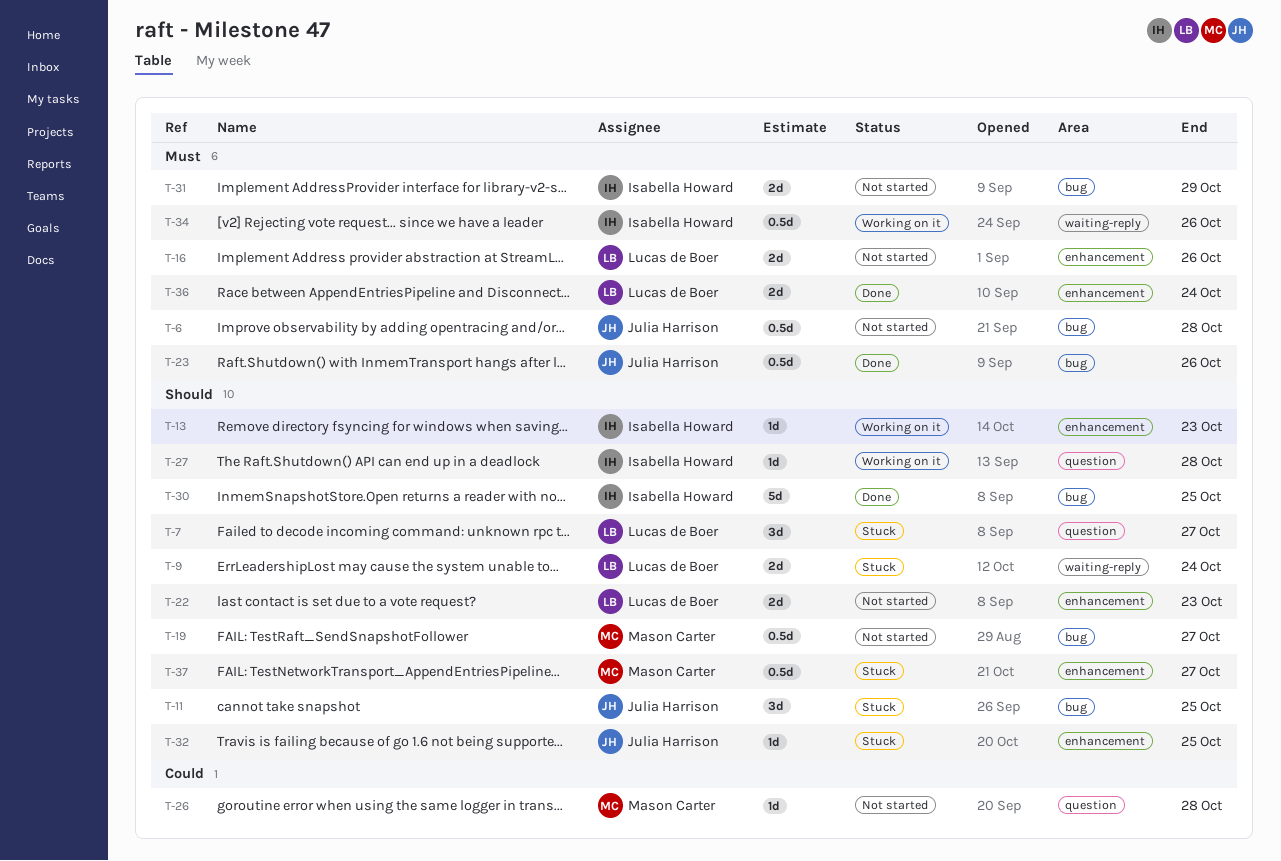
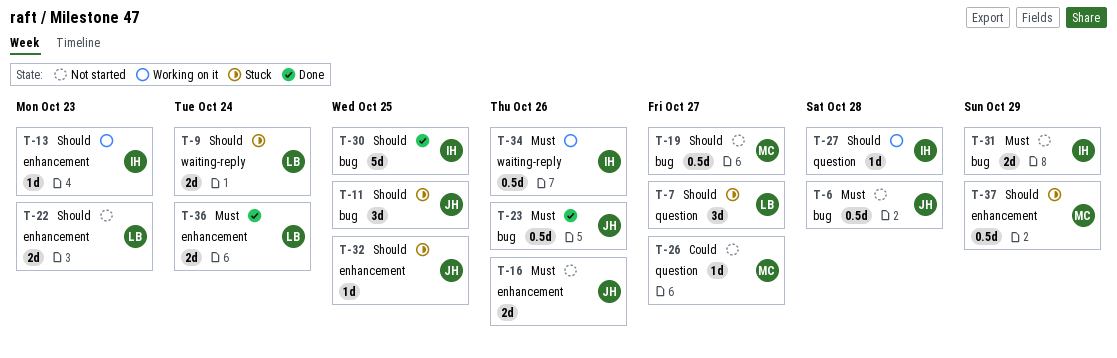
T-16, owner: Lucas de Boer -> Julia Harrison
T-26, due: Oct 28 -> Oct 27
T-37, due: Oct 27 -> Oct 29

